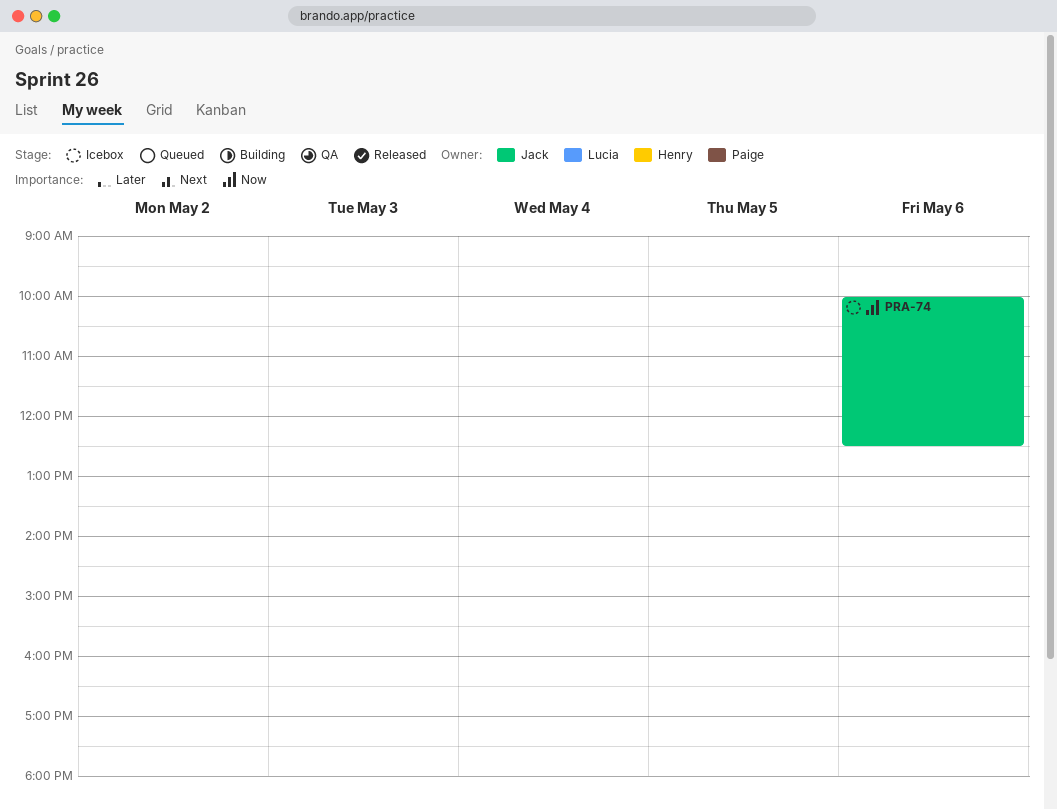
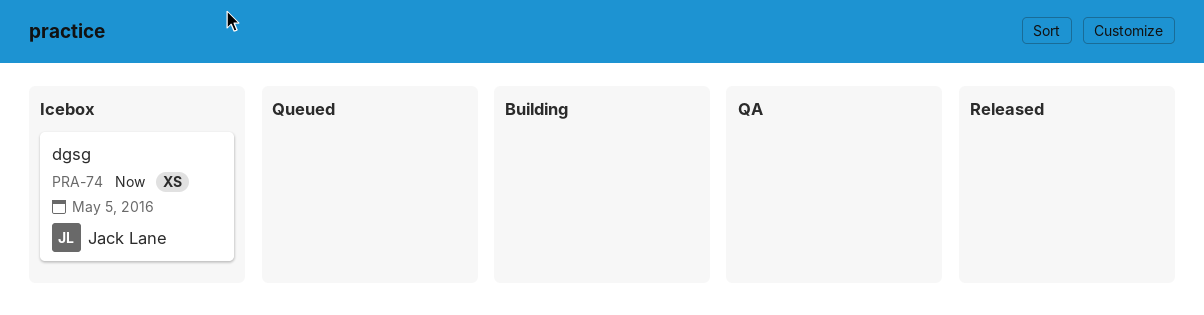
PRA-74, day: May 6 -> May 5

